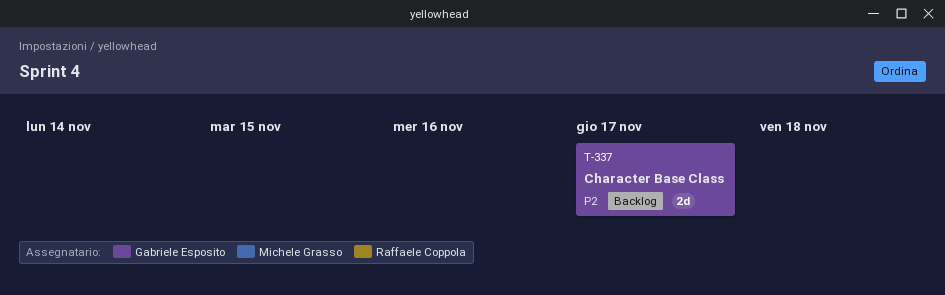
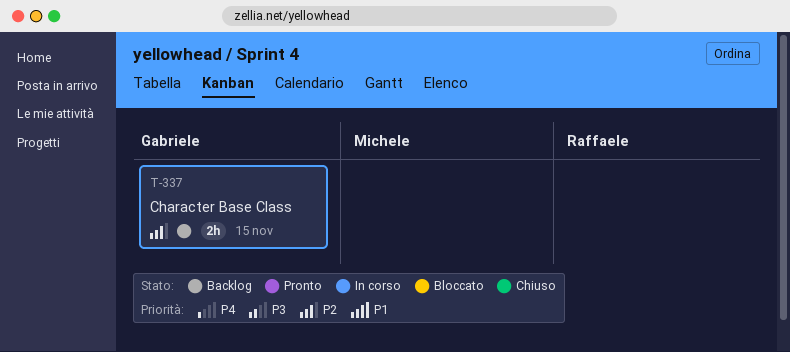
T-337, estimate: 2d -> 2h
T-337, due: Nov 17 -> Nov 15

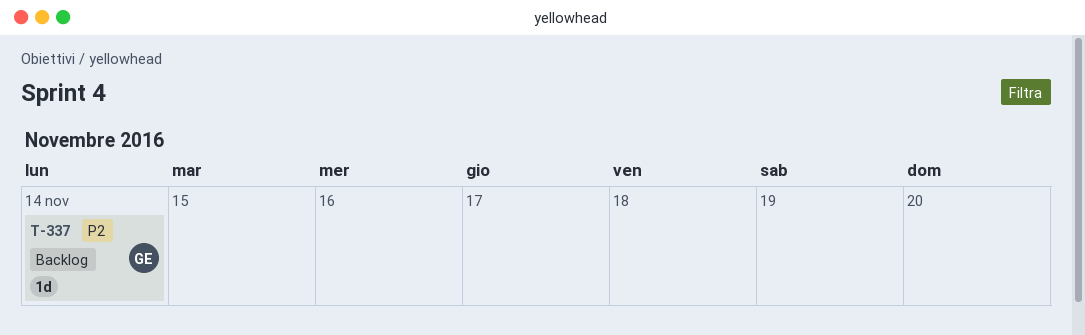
T-337, estimate: 2h -> 1d
T-337, due: Nov 15 -> Nov 14

